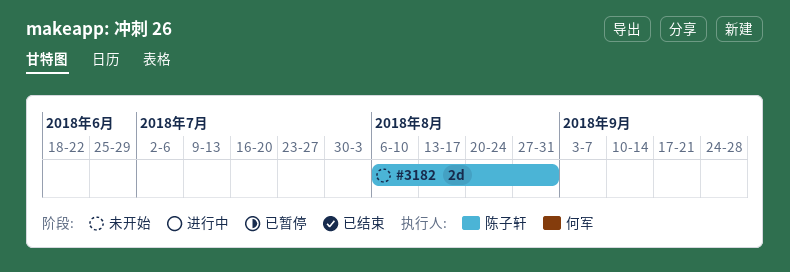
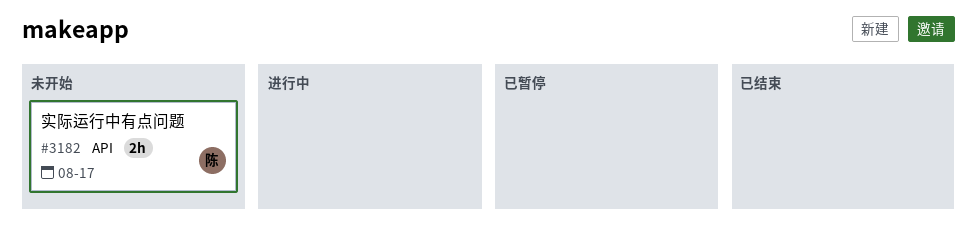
#3182, estimate: 2d -> 2h
#3182, due: Aug 31 -> Aug 17

